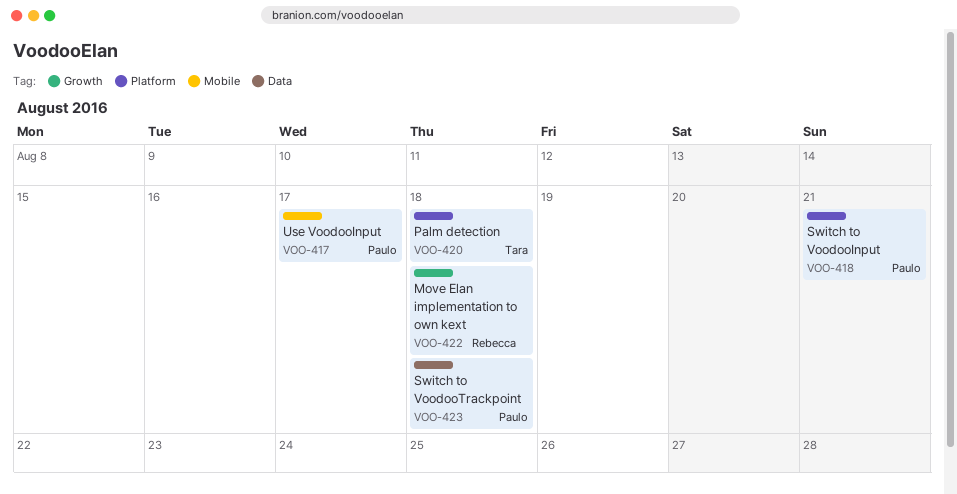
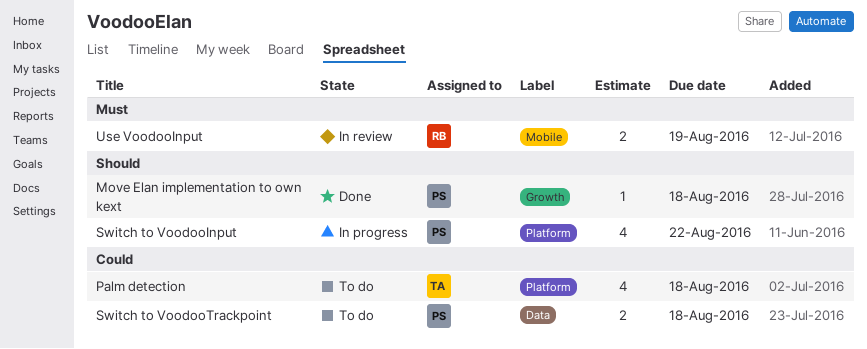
Move Elan implementation to own kext, owner: Rebecca -> Paulo
Switch to VoodooInput, due: Aug 21 -> Aug 22
Use VoodooInput, owner: Paulo -> Rebecca
Use VoodooInput, due: Aug 17 -> Aug 19

